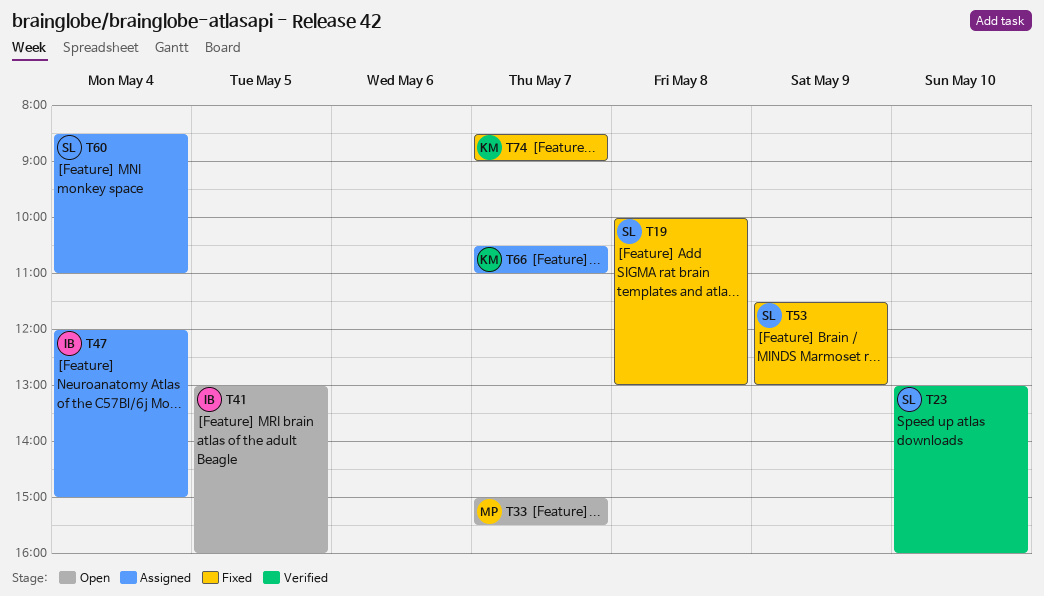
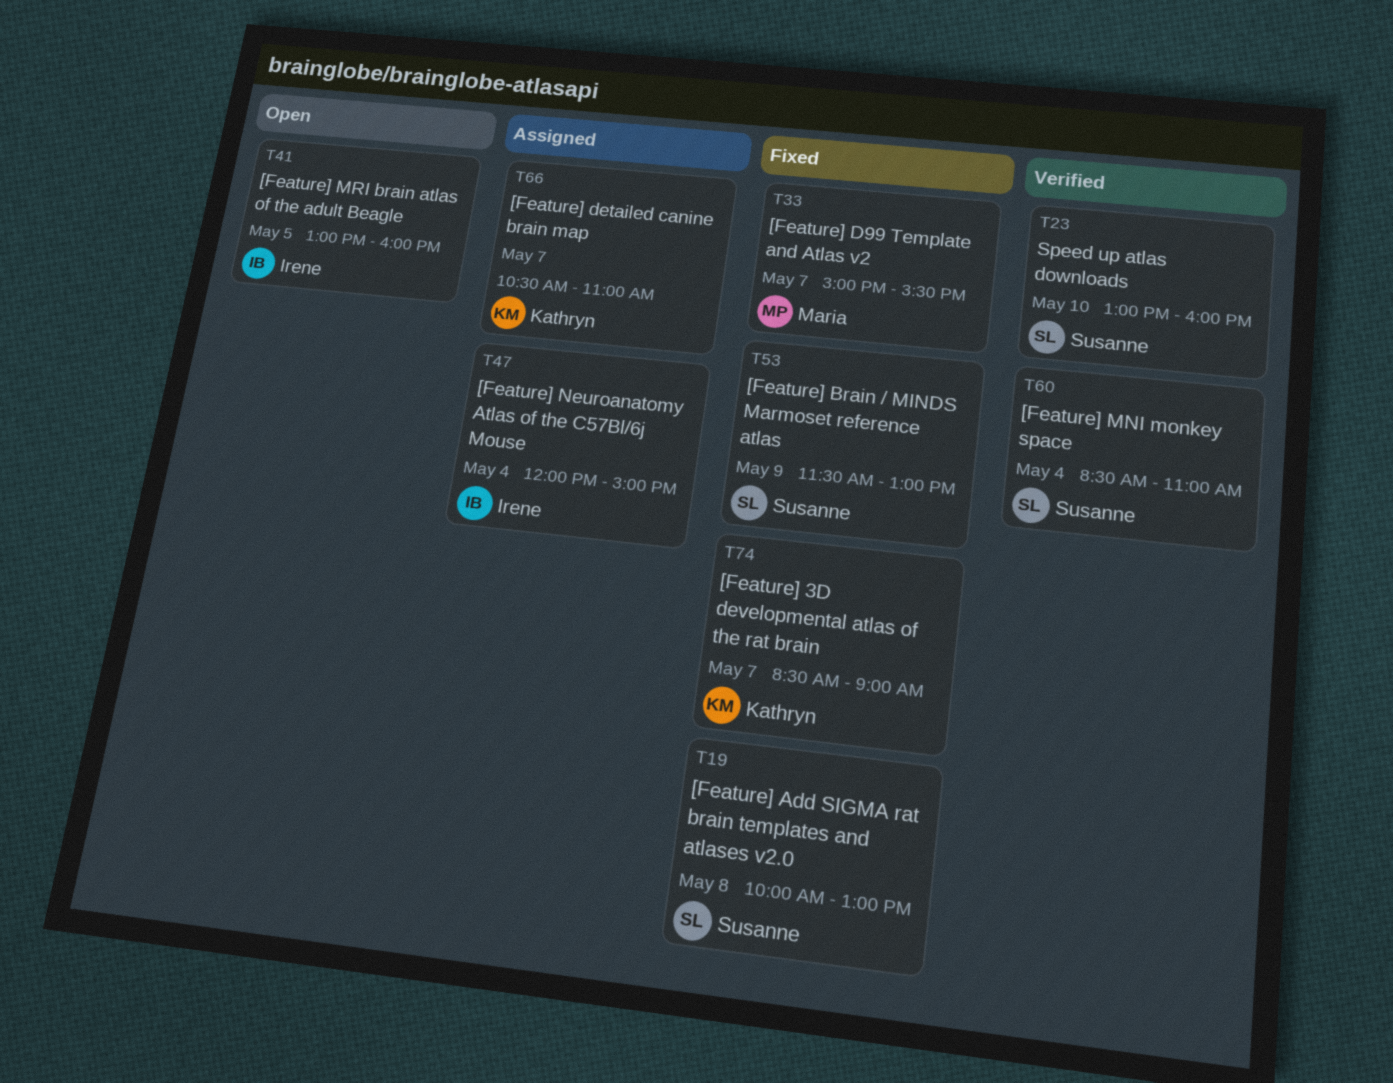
T33, status: Open -> Fixed
T60, status: Assigned -> Verified

